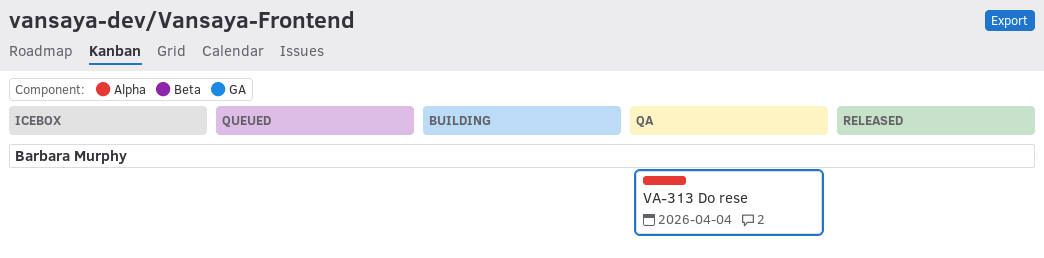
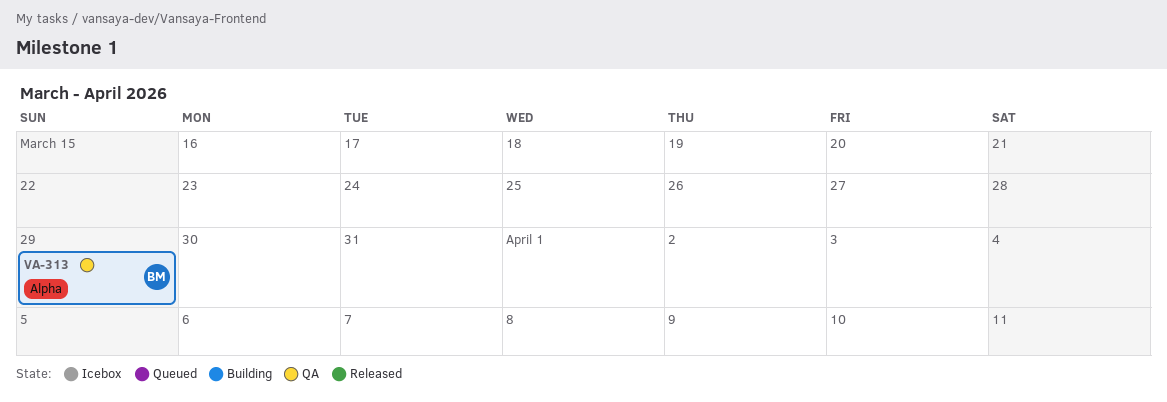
VA-313, due: Apr 4 -> Mar 29

